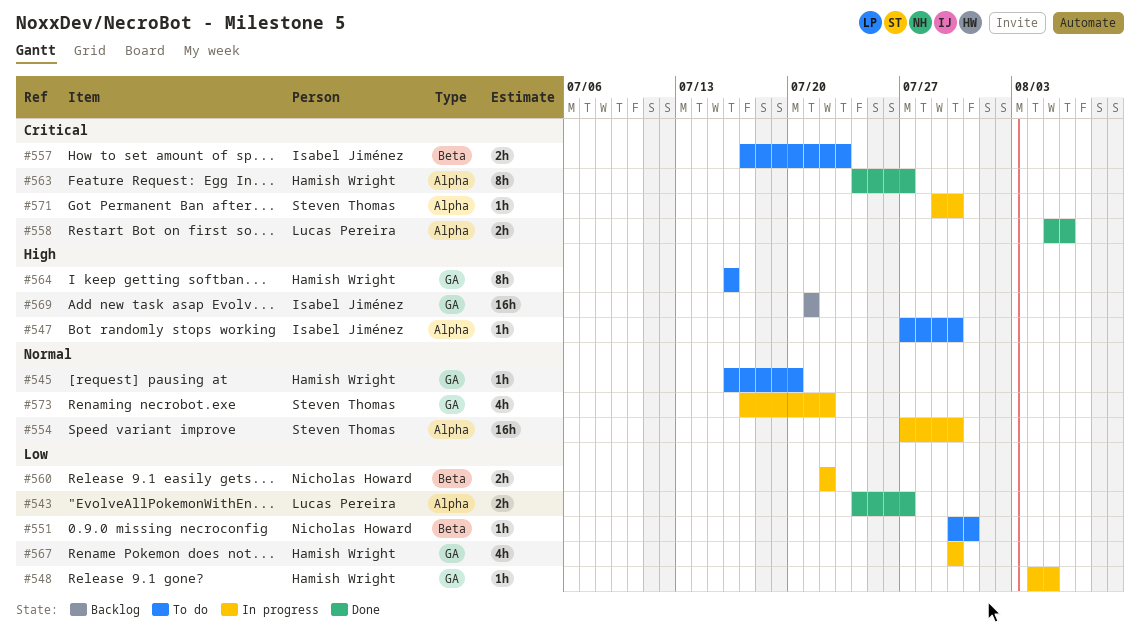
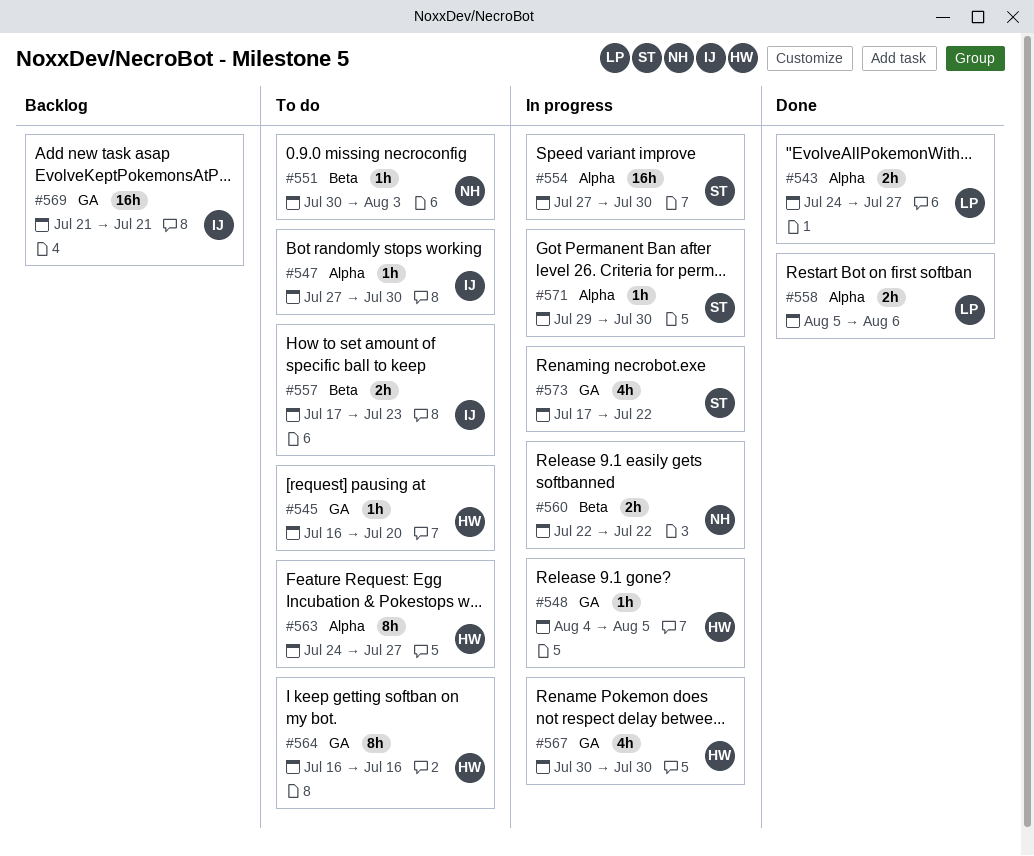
#551, due: Jul 31 -> Aug 3
#563, status: Done -> To do

